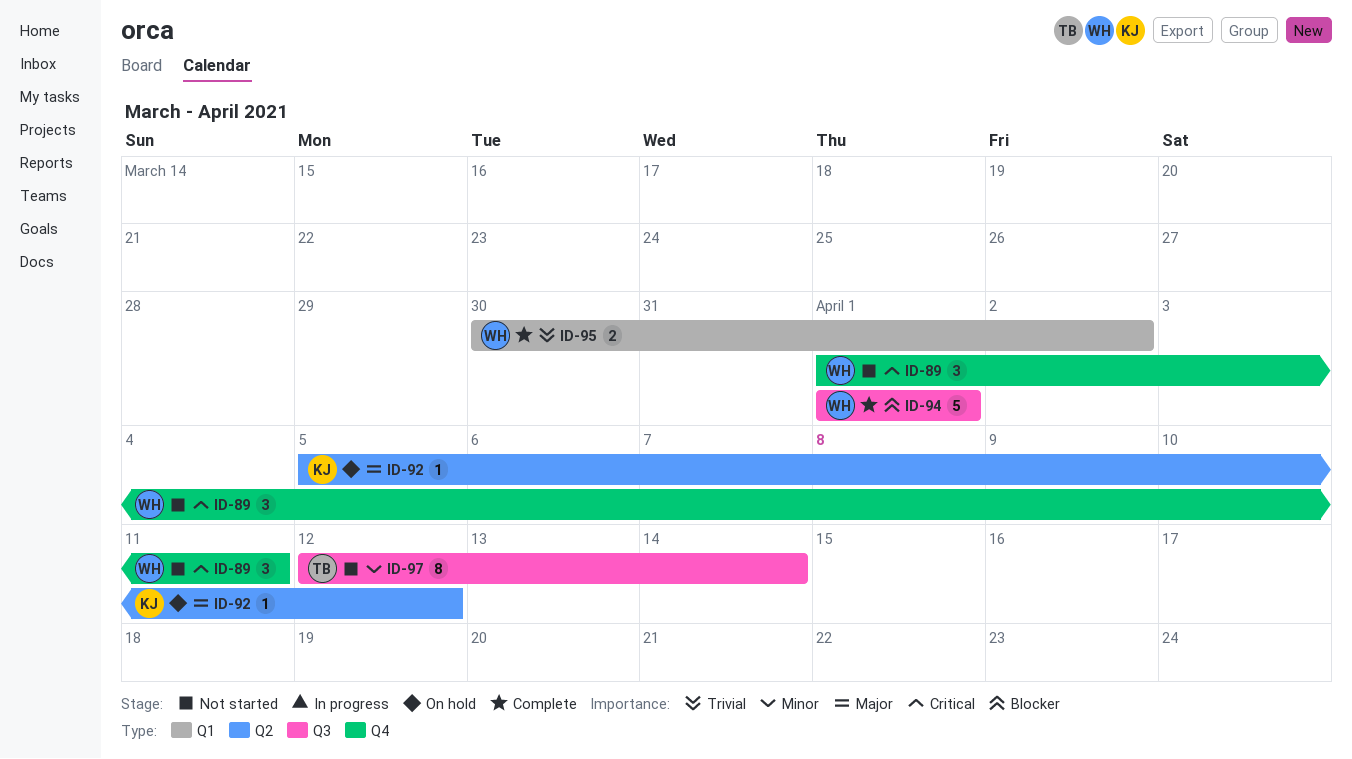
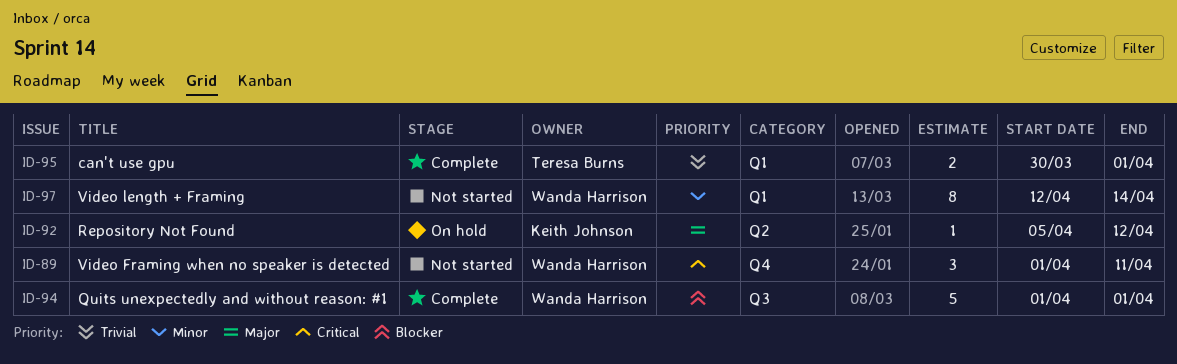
ID-95, owner: Wanda Harrison -> Teresa Burns
ID-95, due: Apr 2 -> Apr 1
ID-97, owner: Teresa Burns -> Wanda Harrison
ID-97, label: Q3 -> Q1

